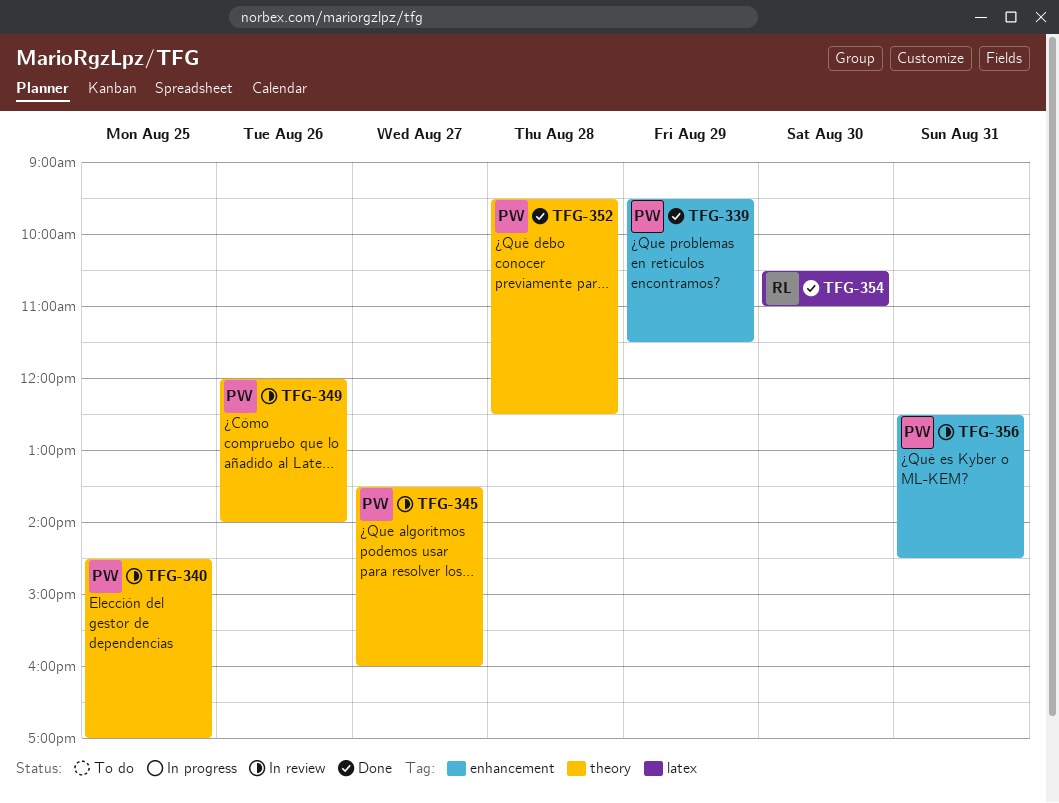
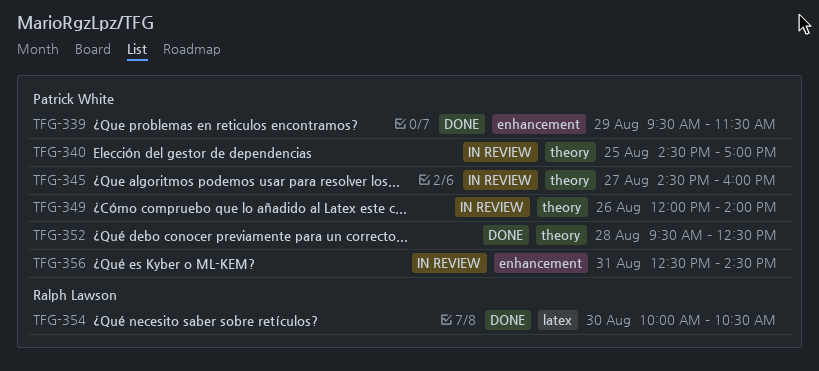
TFG-345, begins: 13:30 -> 14:30
TFG-354, begins: 10:30 -> 10:00
TFG-354, ends: 11:00 -> 10:30

